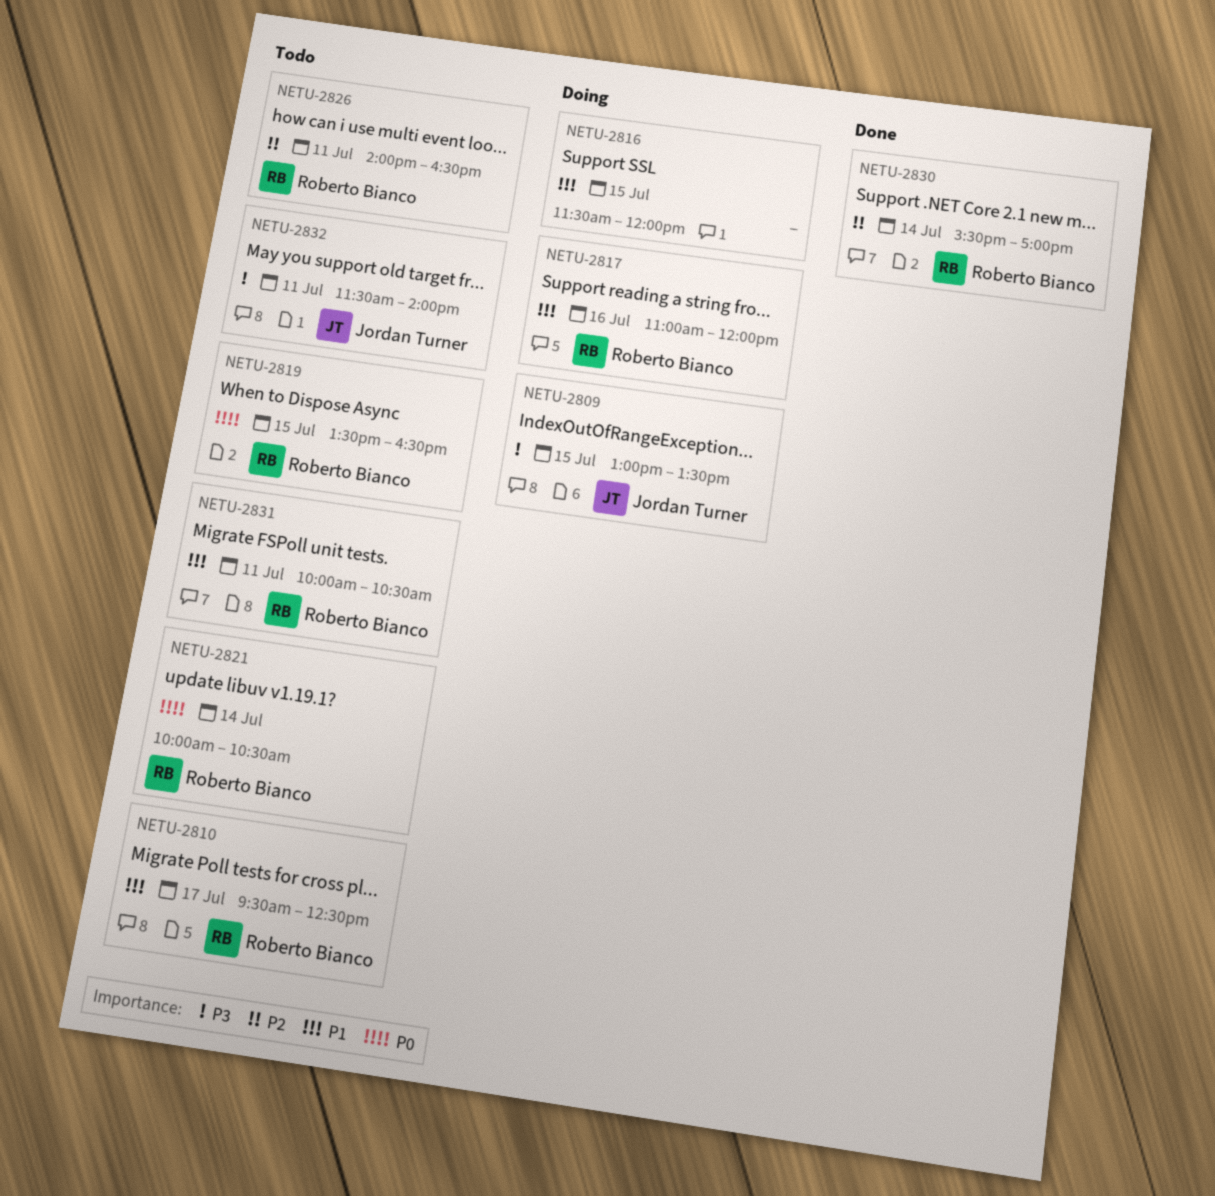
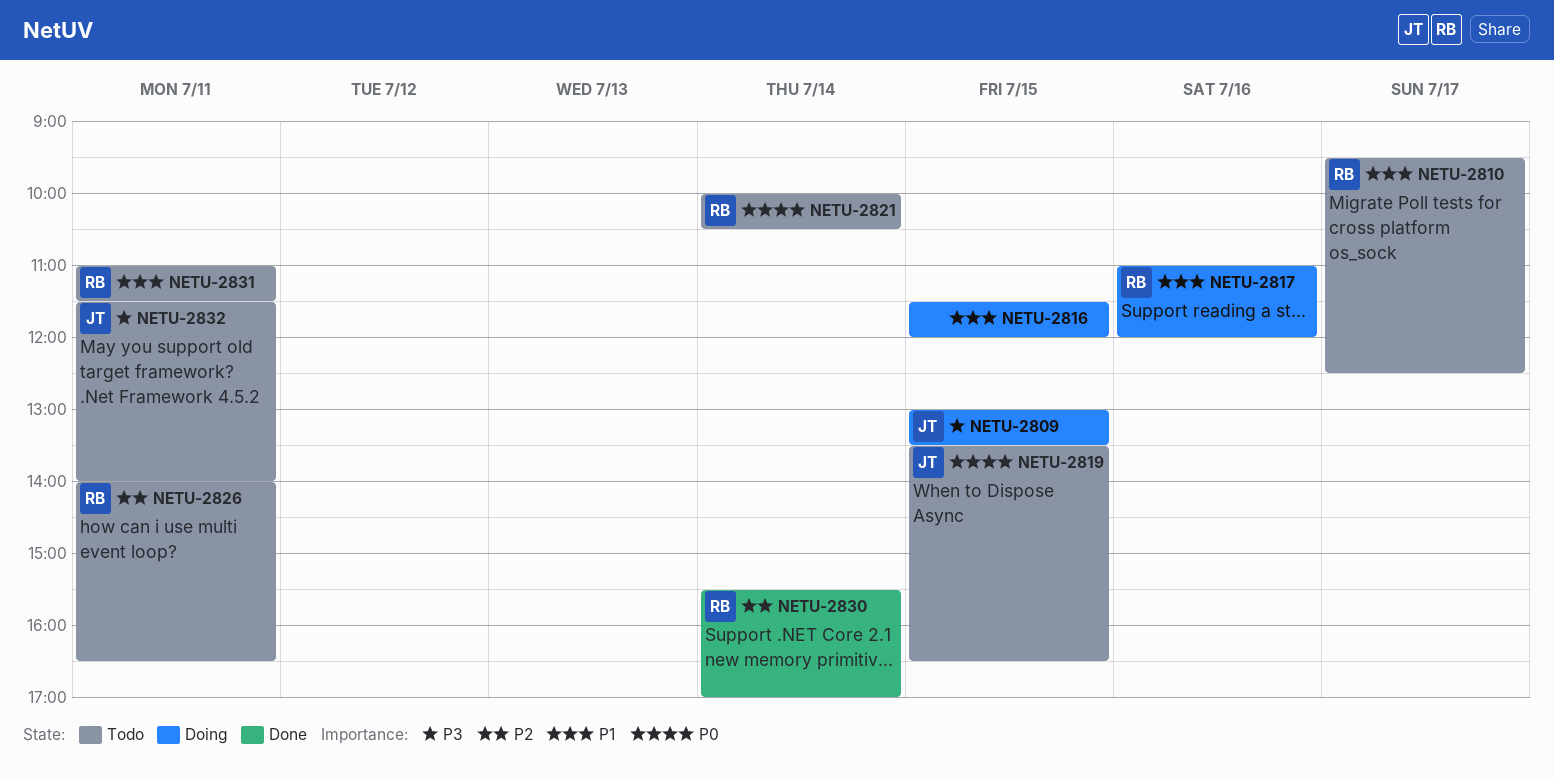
NETU-2819, owner: Roberto Bianco -> Jordan Turner
NETU-2831, begins: 10:00 -> 11:00
NETU-2831, ends: 10:30 -> 11:30

